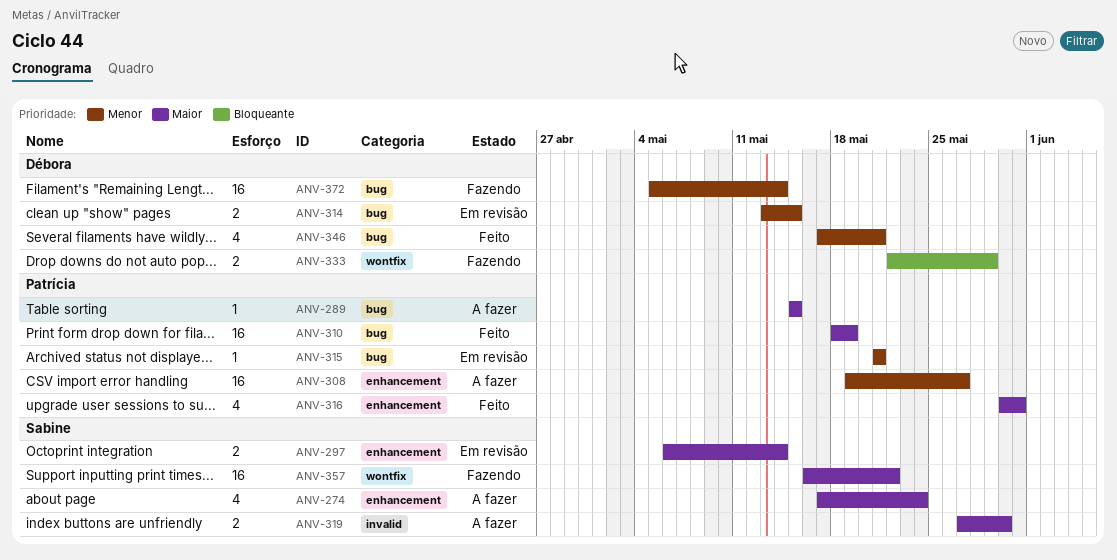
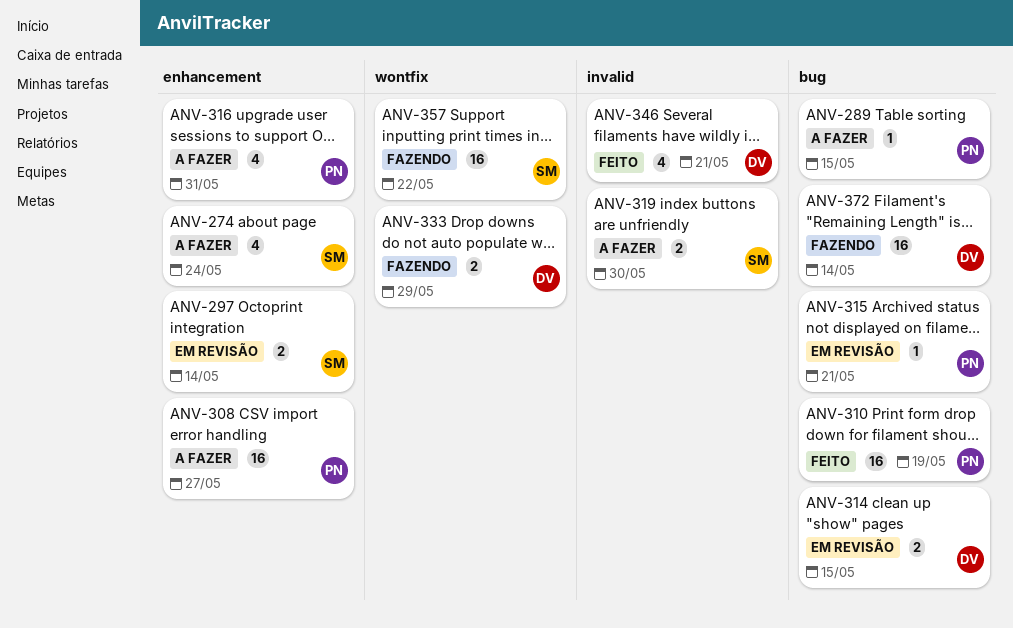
ANV-316, status: Feito -> A fazer
ANV-346, label: bug -> invalid

